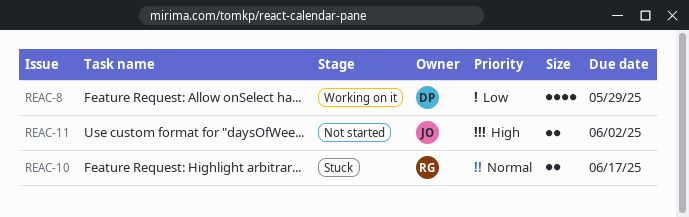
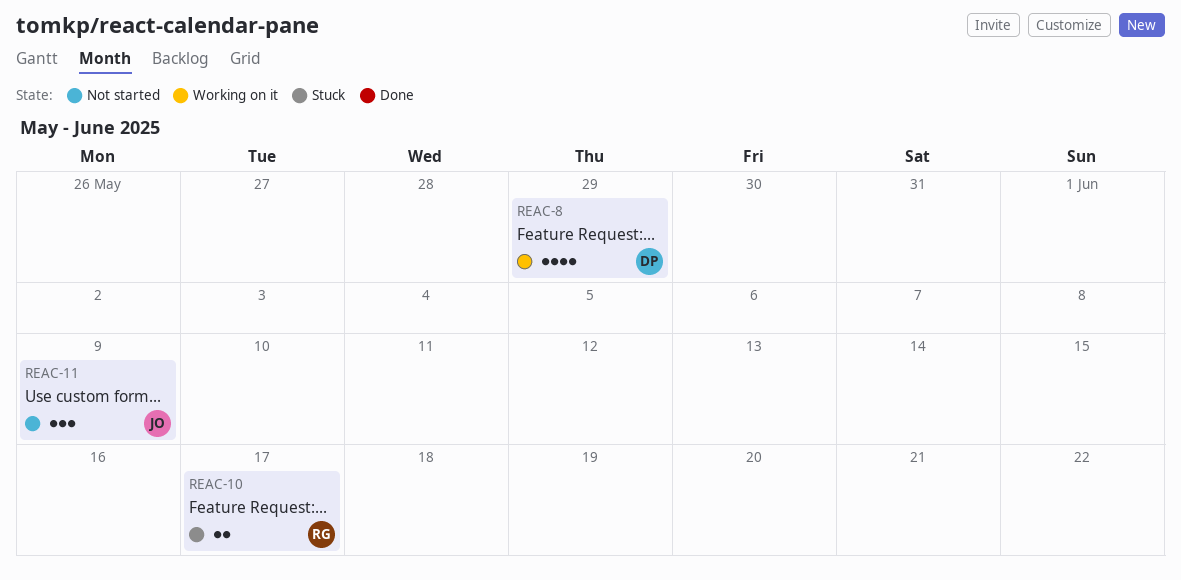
REAC-11, estimate: 2 -> 3
REAC-11, due: Jun 2 -> Jun 9

